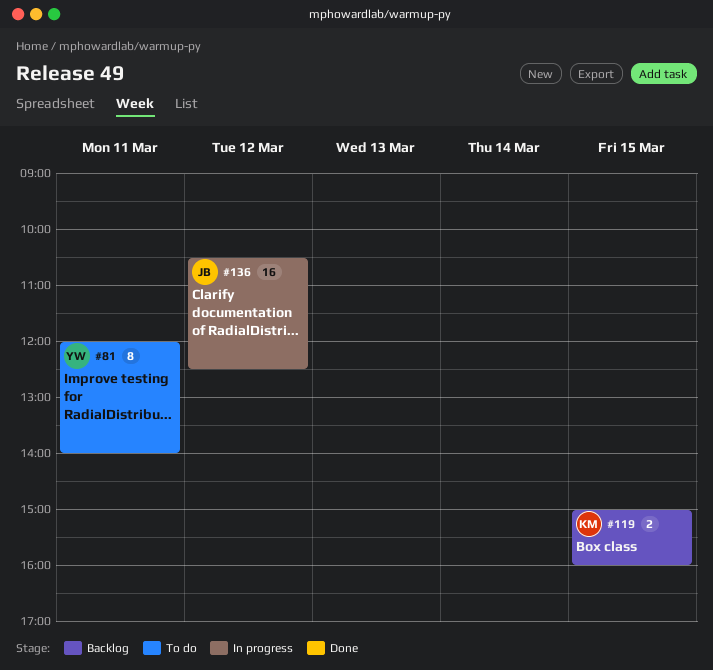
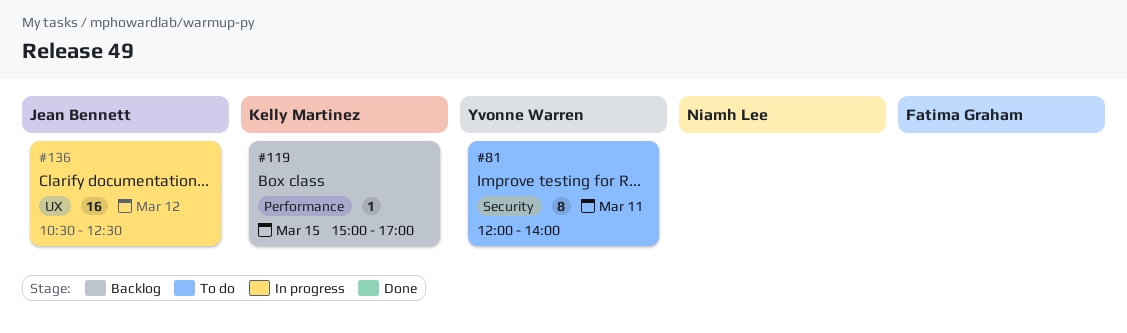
#119, estimate: 2 -> 1
#119, ends: 16:00 -> 17:00

